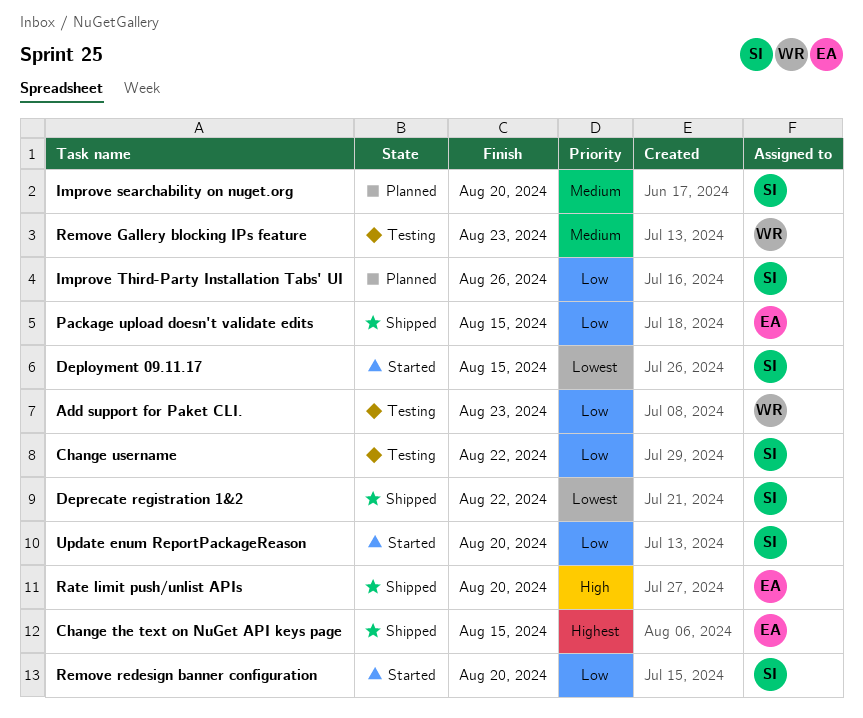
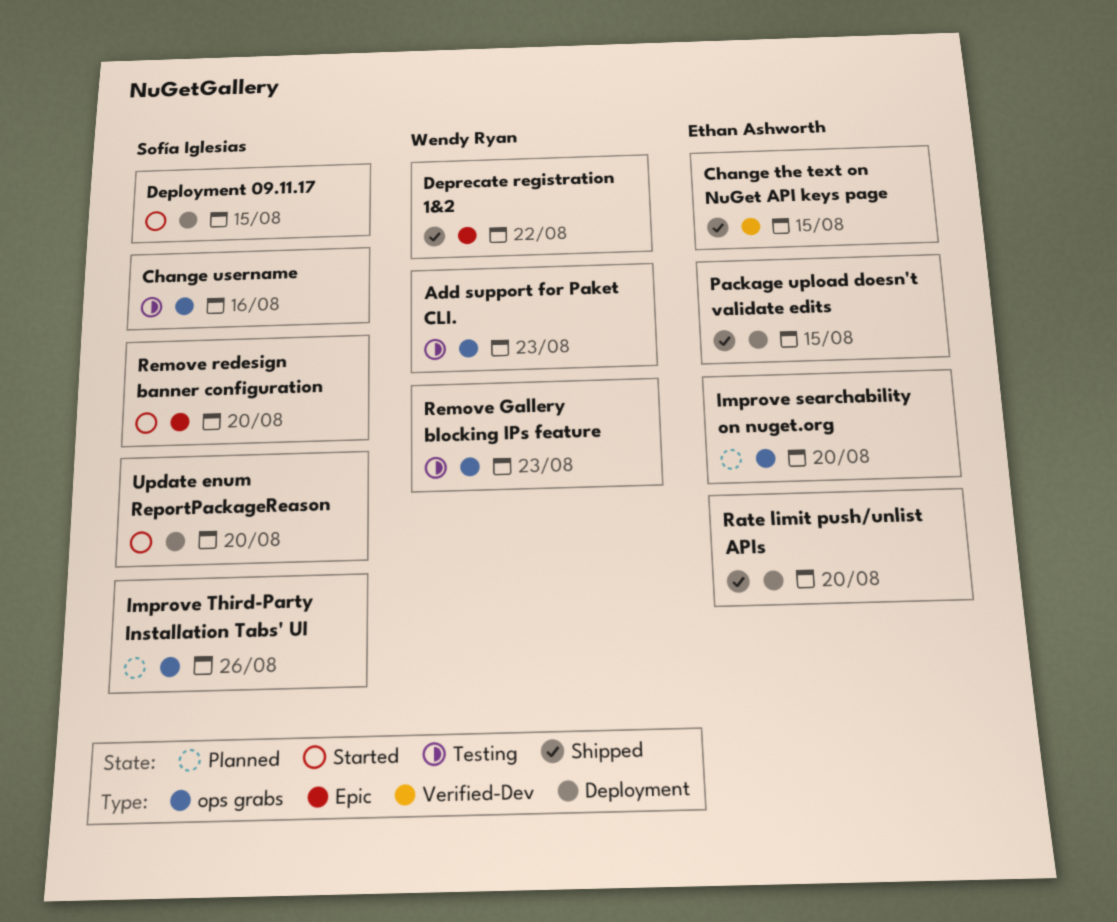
Change username, due: Aug 22 -> Aug 16
Deprecate registration 1&2, owner: Sofía Iglesias -> Wendy Ryan
Improve searchability on nuget.org, owner: Sofía Iglesias -> Ethan Ashworth

